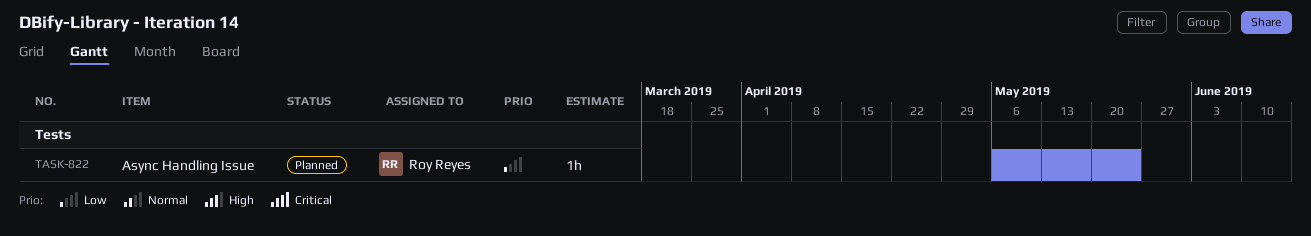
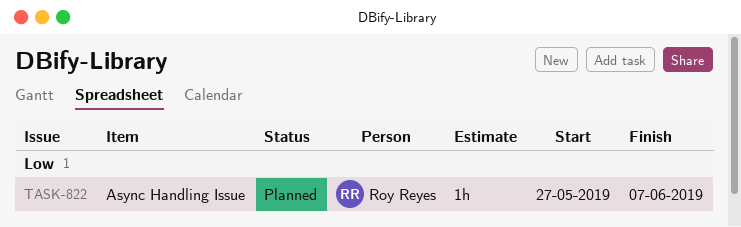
TASK-822, start: May 6 -> May 27
TASK-822, due: May 24 -> Jun 7

